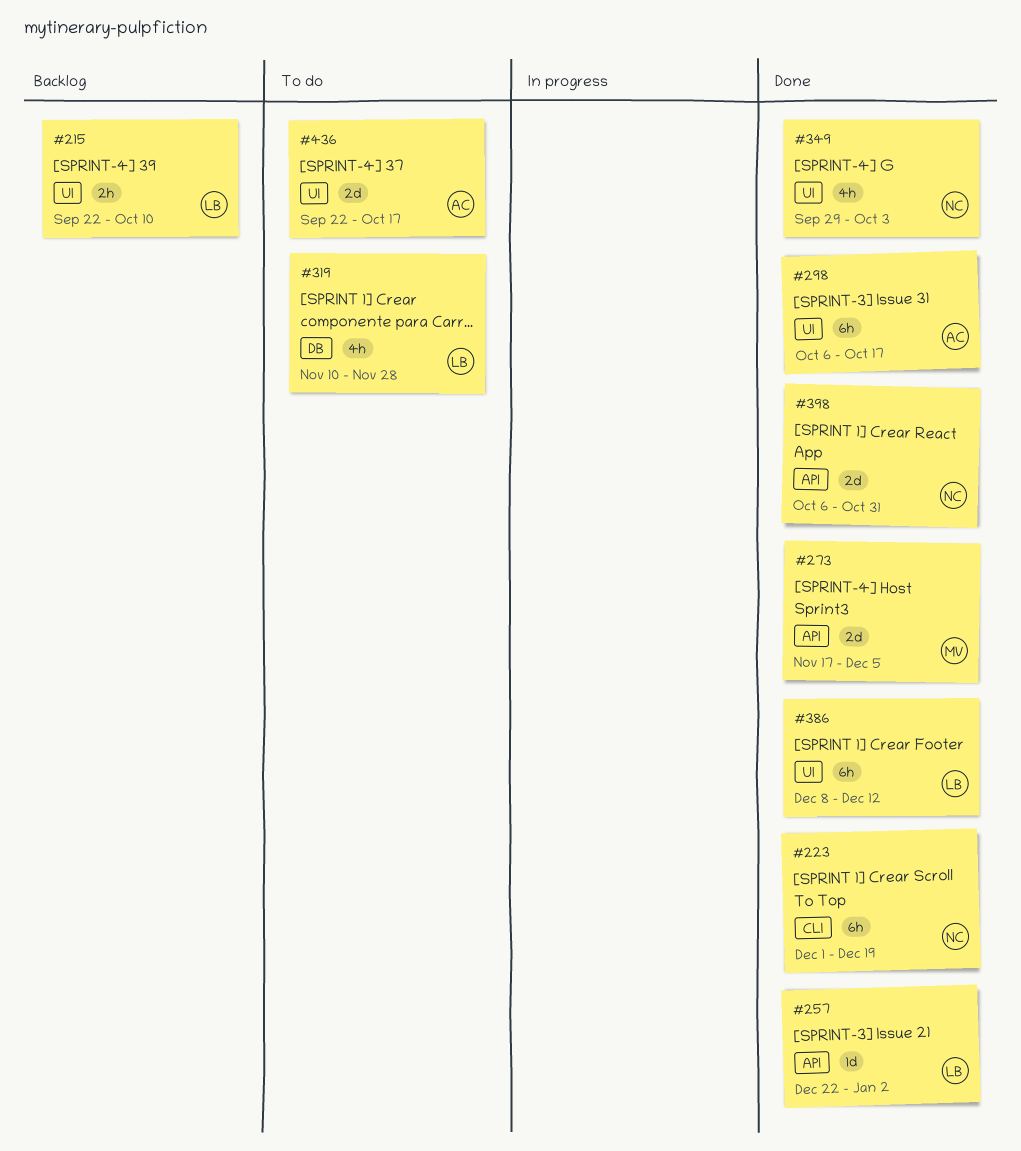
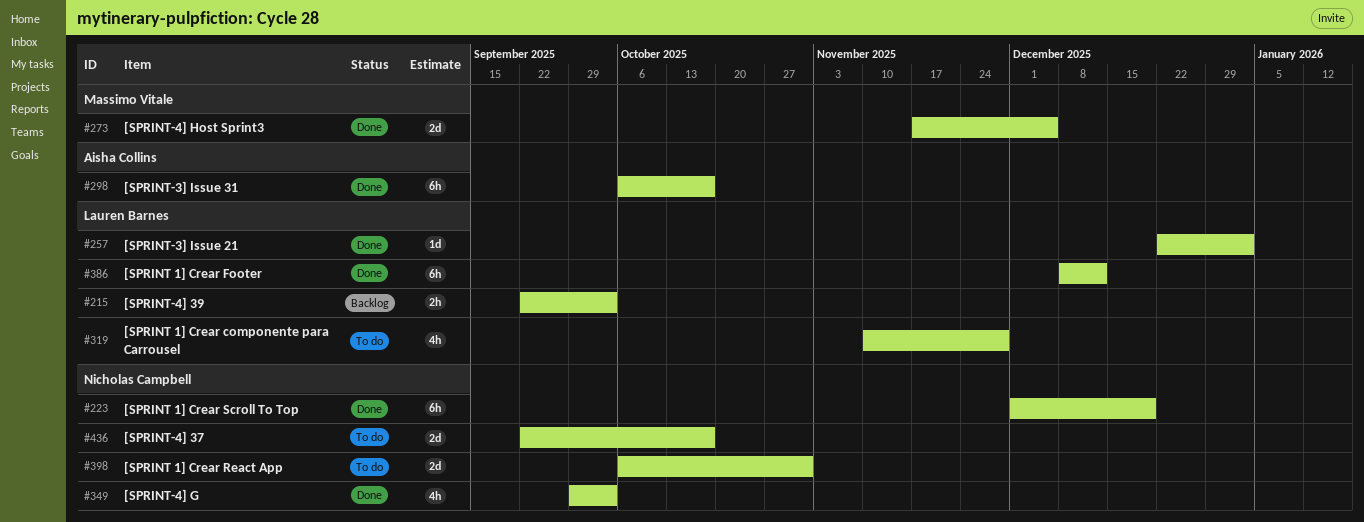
#215, due: Oct 10 -> Oct 3
#398, status: Done -> To do
#436, owner: Aisha Collins -> Nicholas Campbell

